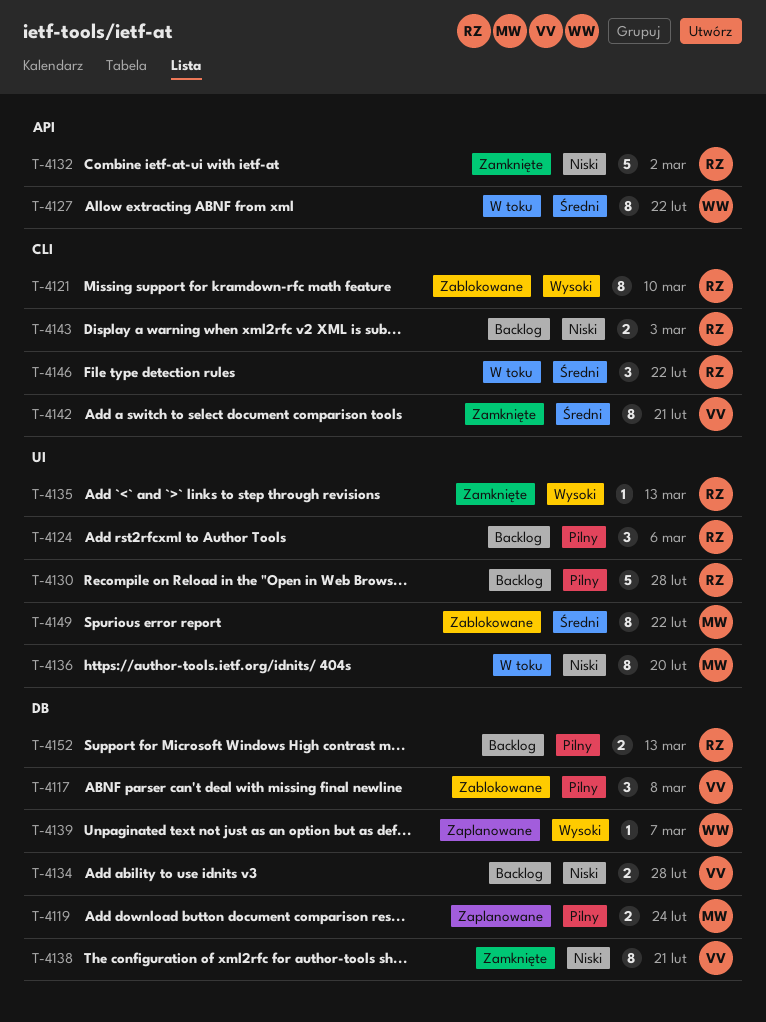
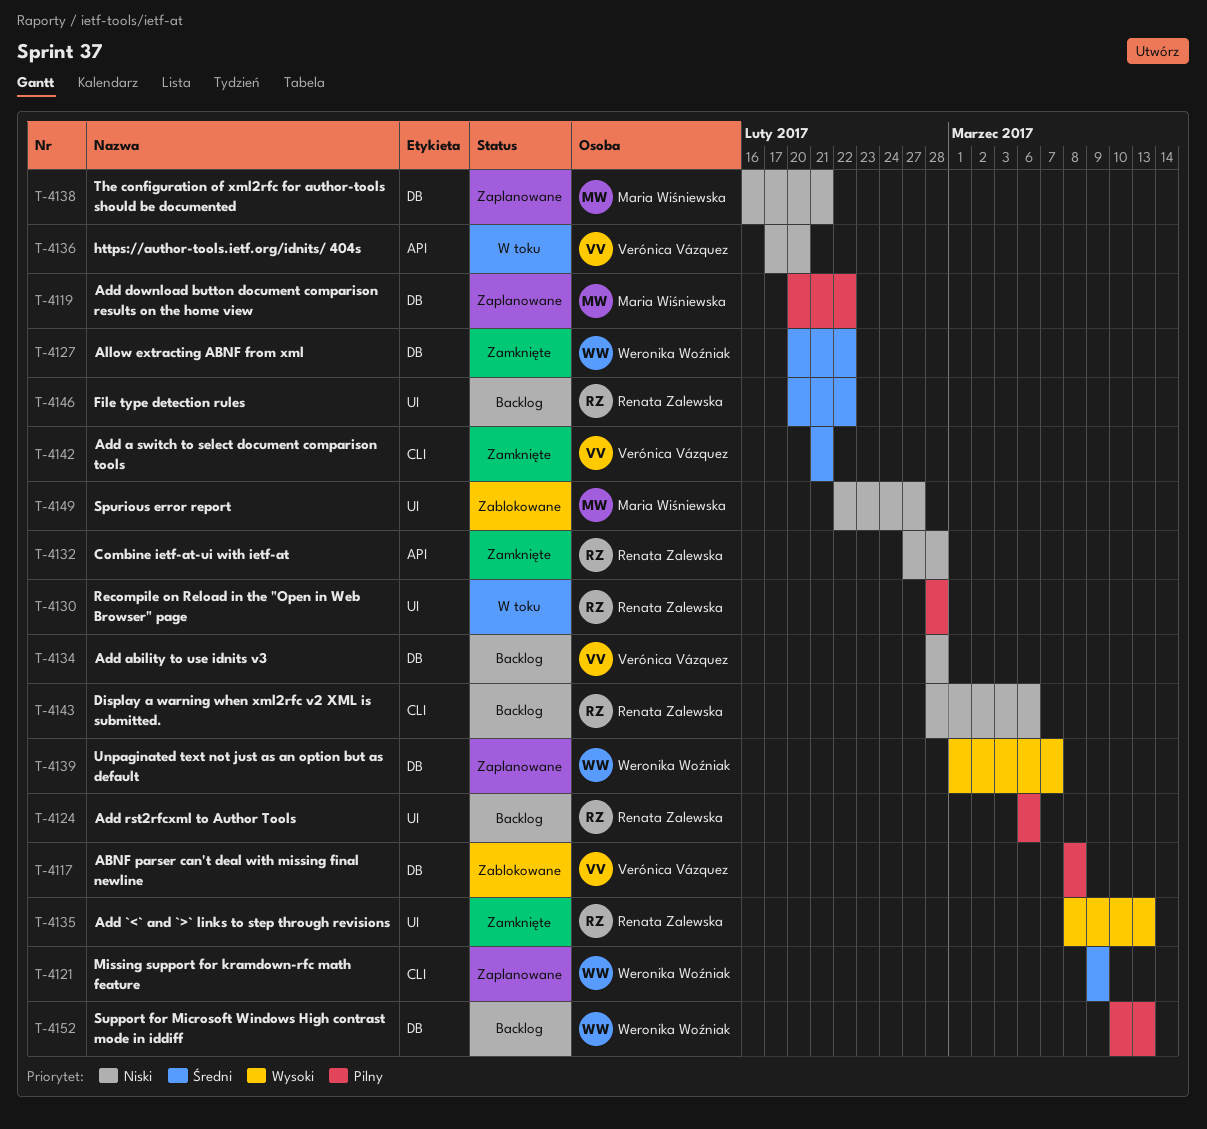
T-4119, due: Feb 24 -> Feb 22
T-4121, status: Zablokowane -> Zaplanowane
T-4121, owner: Renata Zalewska -> Weronika Woźniak
T-4121, priority: Wysoki -> Średni
T-4121, due: Mar 10 -> Mar 9
T-4127, status: W toku -> Zamknięte
T-4127, label: API -> DB
T-4130, status: Backlog -> W toku
T-4132, due: Mar 2 -> Feb 28
T-4136, owner: Maria Wiśniewska -> Verónica Vázquez
T-4136, label: UI -> API
T-4138, status: Zamknięte -> Zaplanowane
T-4138, owner: Verónica Vázquez -> Maria Wiśniewska
T-4143, due: Mar 3 -> Mar 6
T-4146, status: W toku -> Backlog
T-4146, label: CLI -> UI
T-4149, priority: Średni -> Niski
T-4149, due: Feb 22 -> Feb 27
T-4152, owner: Renata Zalewska -> Weronika Woźniak

